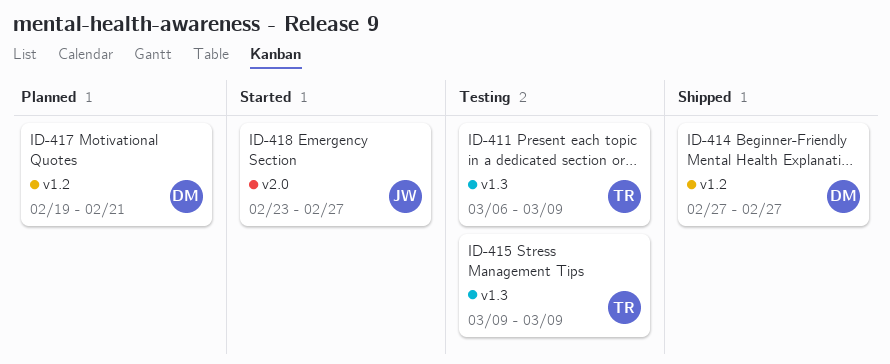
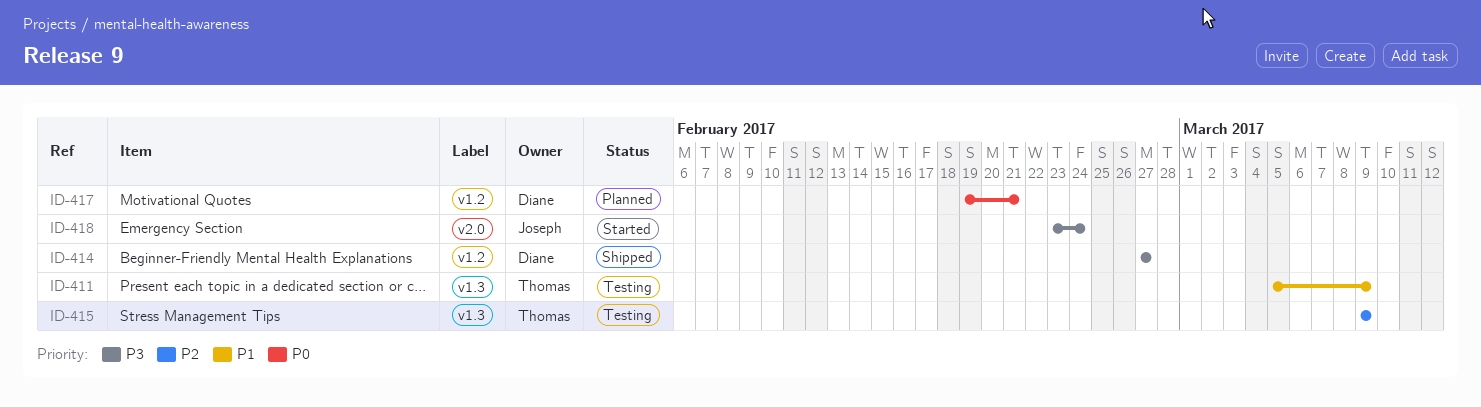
ID-411, start: Mar 6 -> Mar 5
ID-418, due: Feb 27 -> Feb 24

